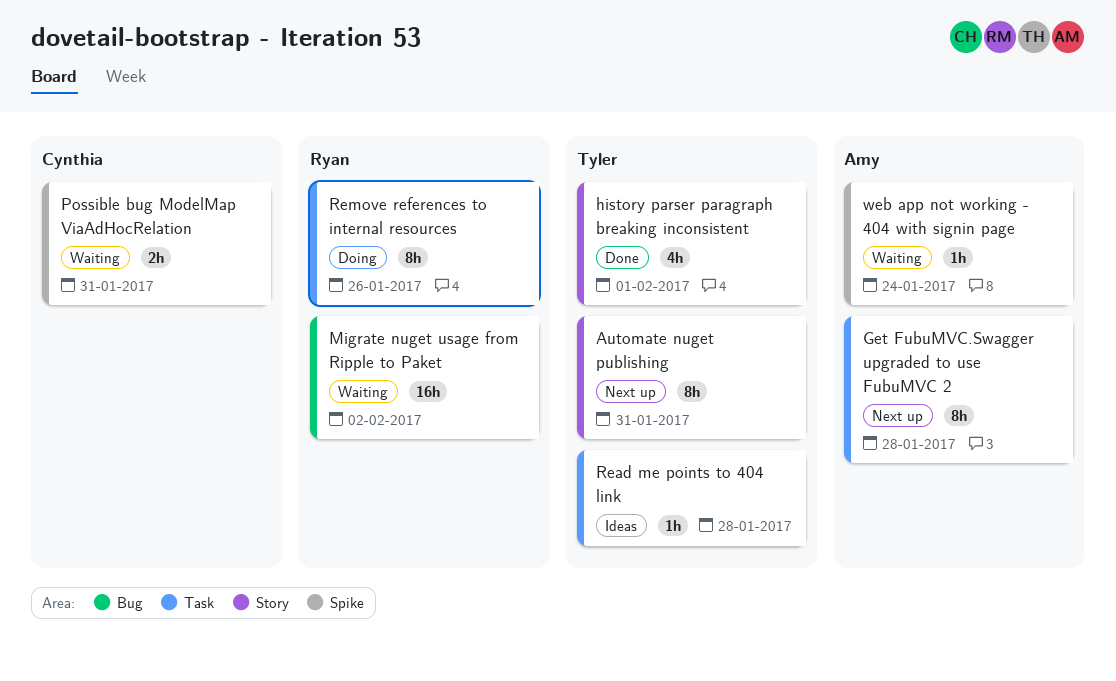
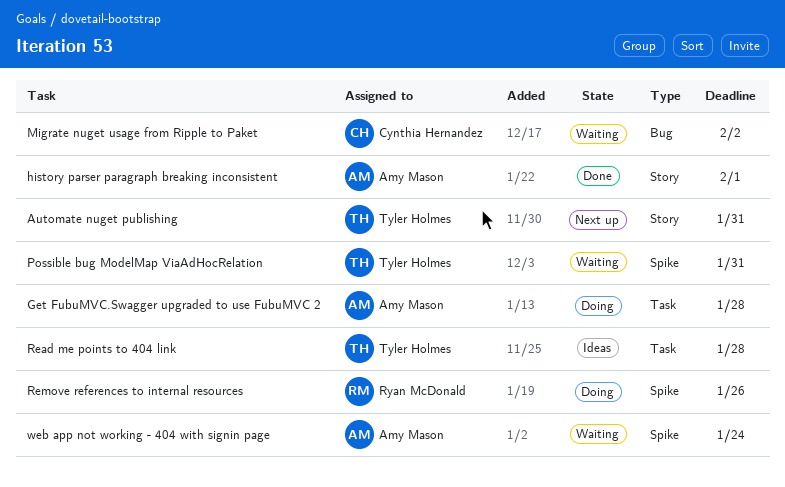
Get FubuMVC.Swagger upgraded to use FubuMVC 2, status: Next up -> Doing
history parser paragraph breaking inconsistent, owner: Tyler Holmes -> Amy Mason
Migrate nuget usage from Ripple to Paket, owner: Ryan McDonald -> Cynthia Hernandez
Possible bug ModelMap ViaAdHocRelation, owner: Cynthia Hernandez -> Tyler Holmes
Remove references to internal resources, label: Task -> Spike

